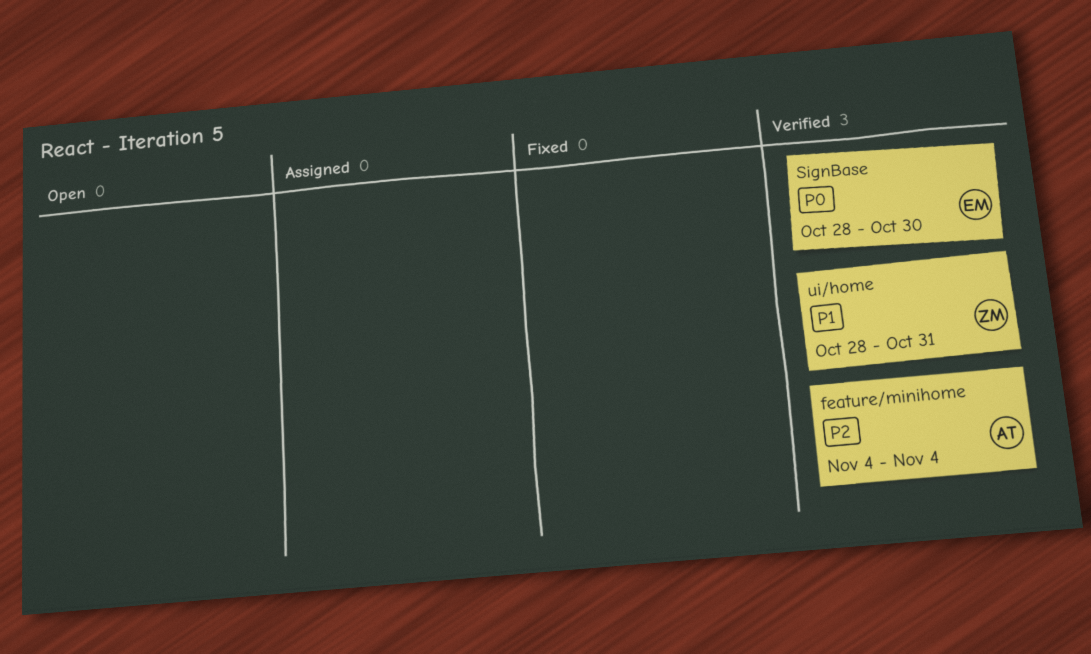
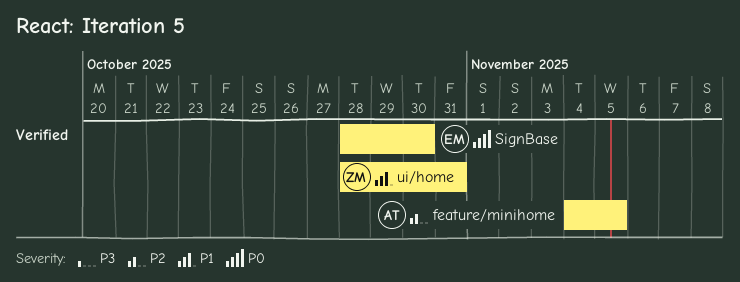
feature/minihome, due: Nov 4 -> Nov 5

